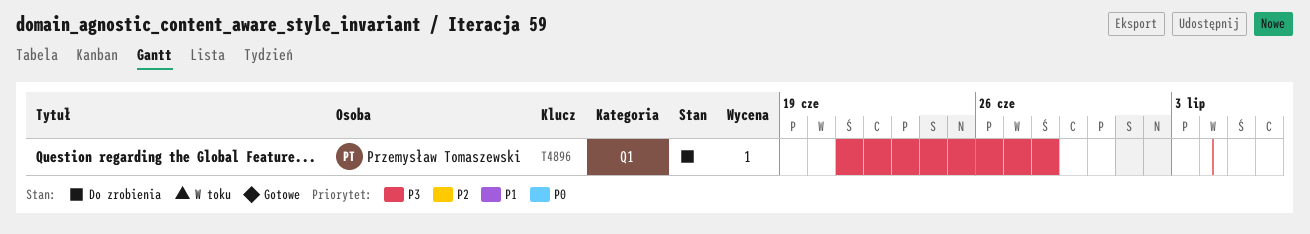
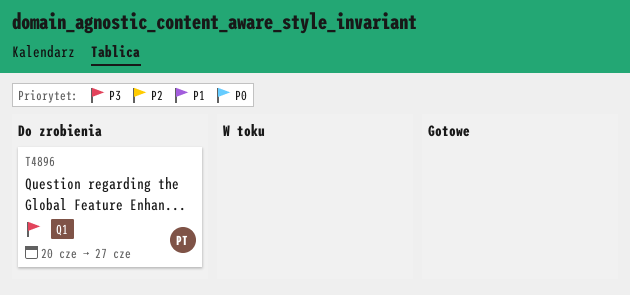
T4896, start: Jun 21 -> Jun 20
T4896, due: Jun 28 -> Jun 27

